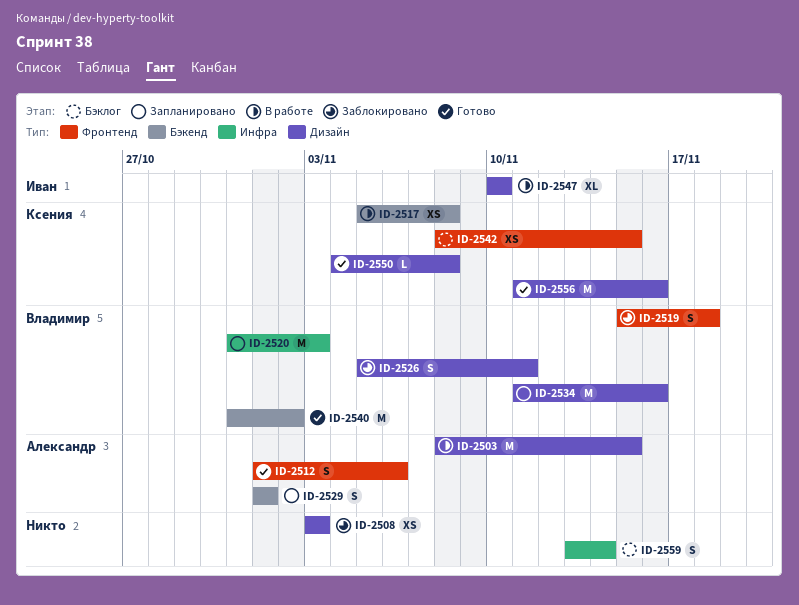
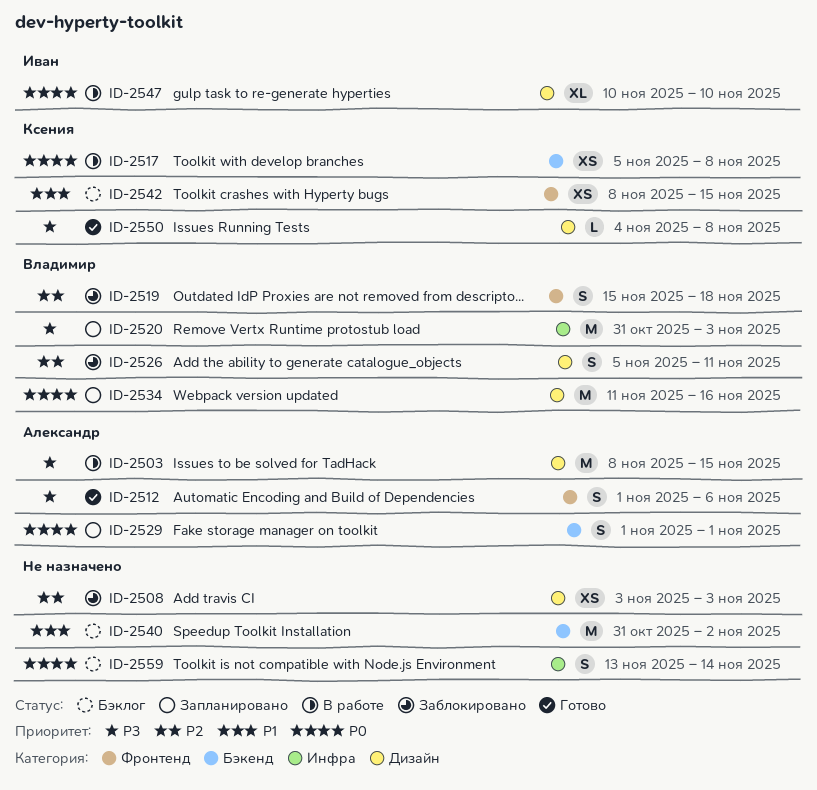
ID-2540, status: Готово -> Бэклог
ID-2540, owner: Владимир -> none
ID-2556: present -> none

